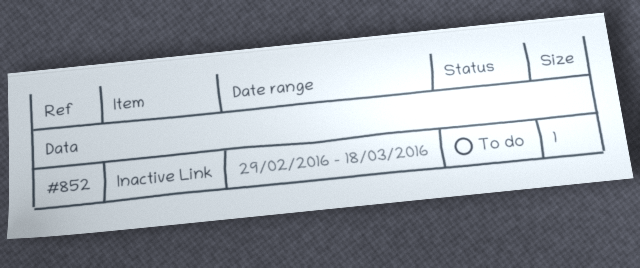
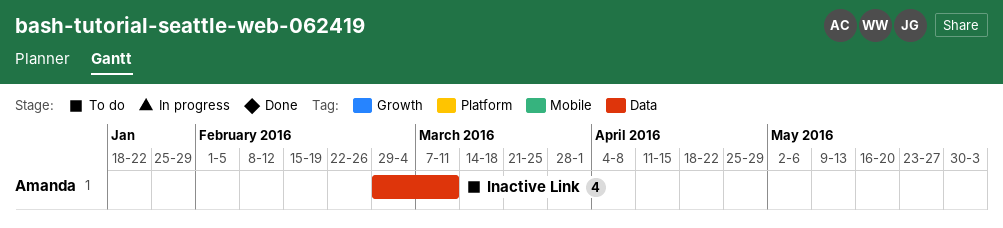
Inactive Link, estimate: 1 -> 4
Inactive Link, due: Mar 18 -> Mar 11

